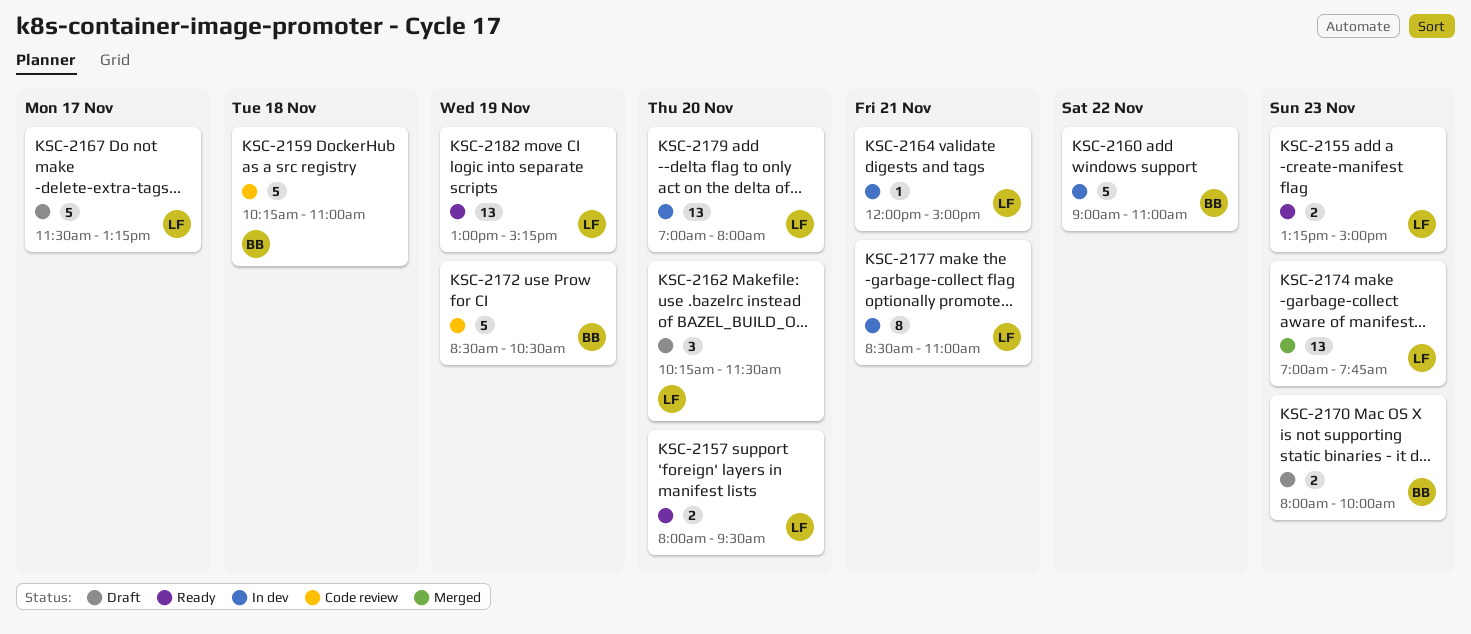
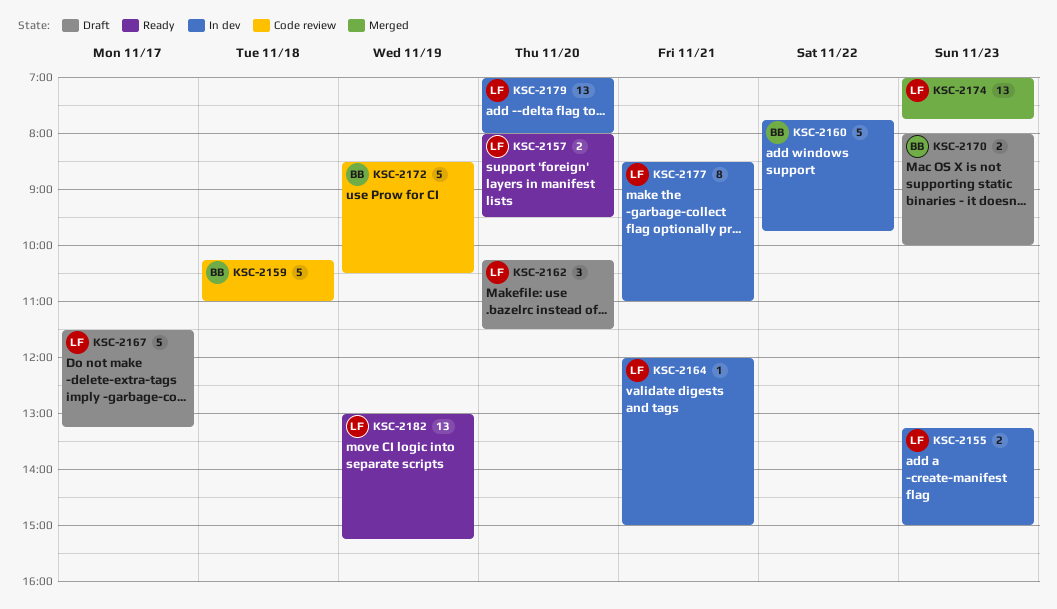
KSC-2155, status: Ready -> In dev
KSC-2160, begins: 09:00 -> 07:45
KSC-2160, ends: 11:00 -> 09:45

